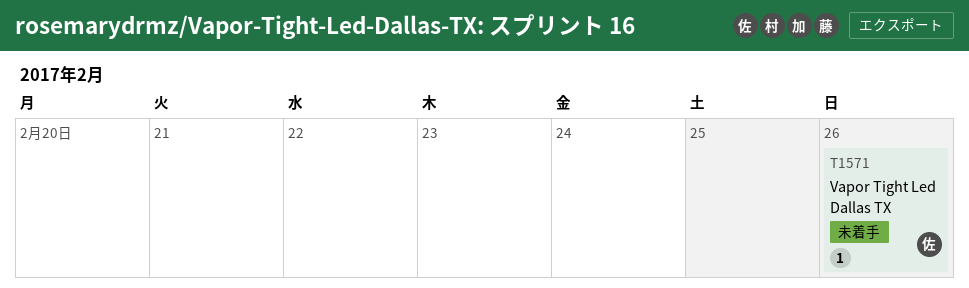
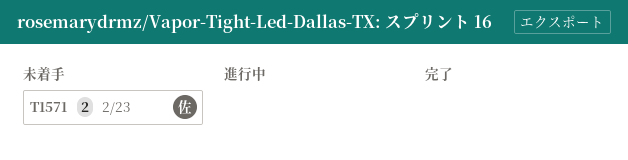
T1571, estimate: 1 -> 2
T1571, due: Feb 26 -> Feb 23

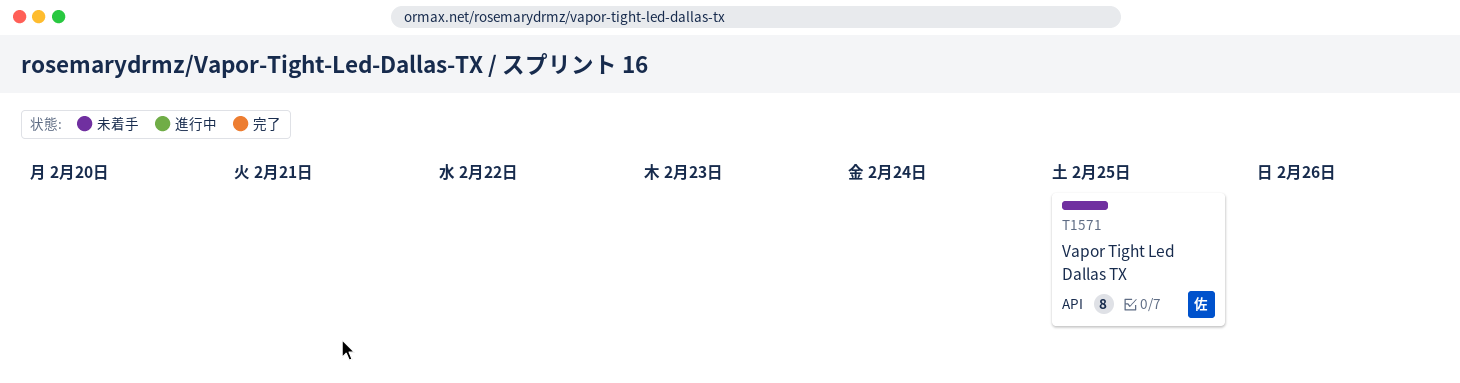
T1571, estimate: 2 -> 8
T1571, due: Feb 23 -> Feb 25

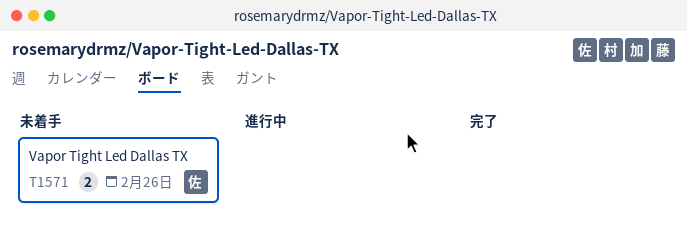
T1571, estimate: 8 -> 2
T1571, due: Feb 25 -> Feb 26

